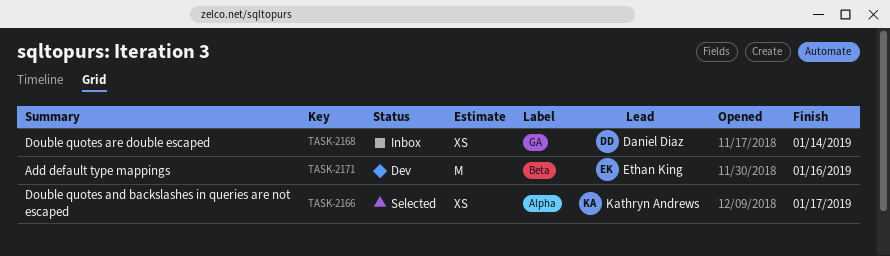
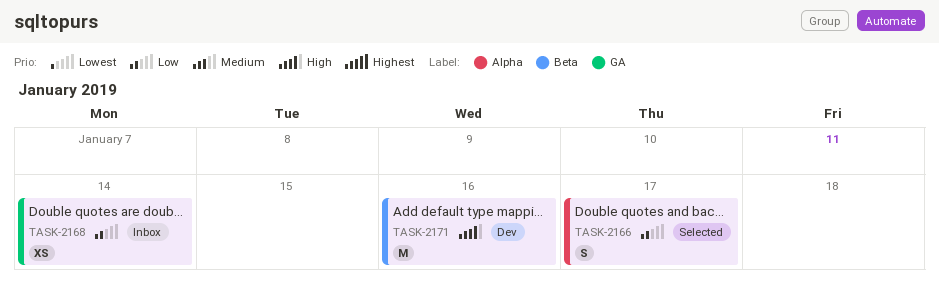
TASK-2166, estimate: XS -> S

